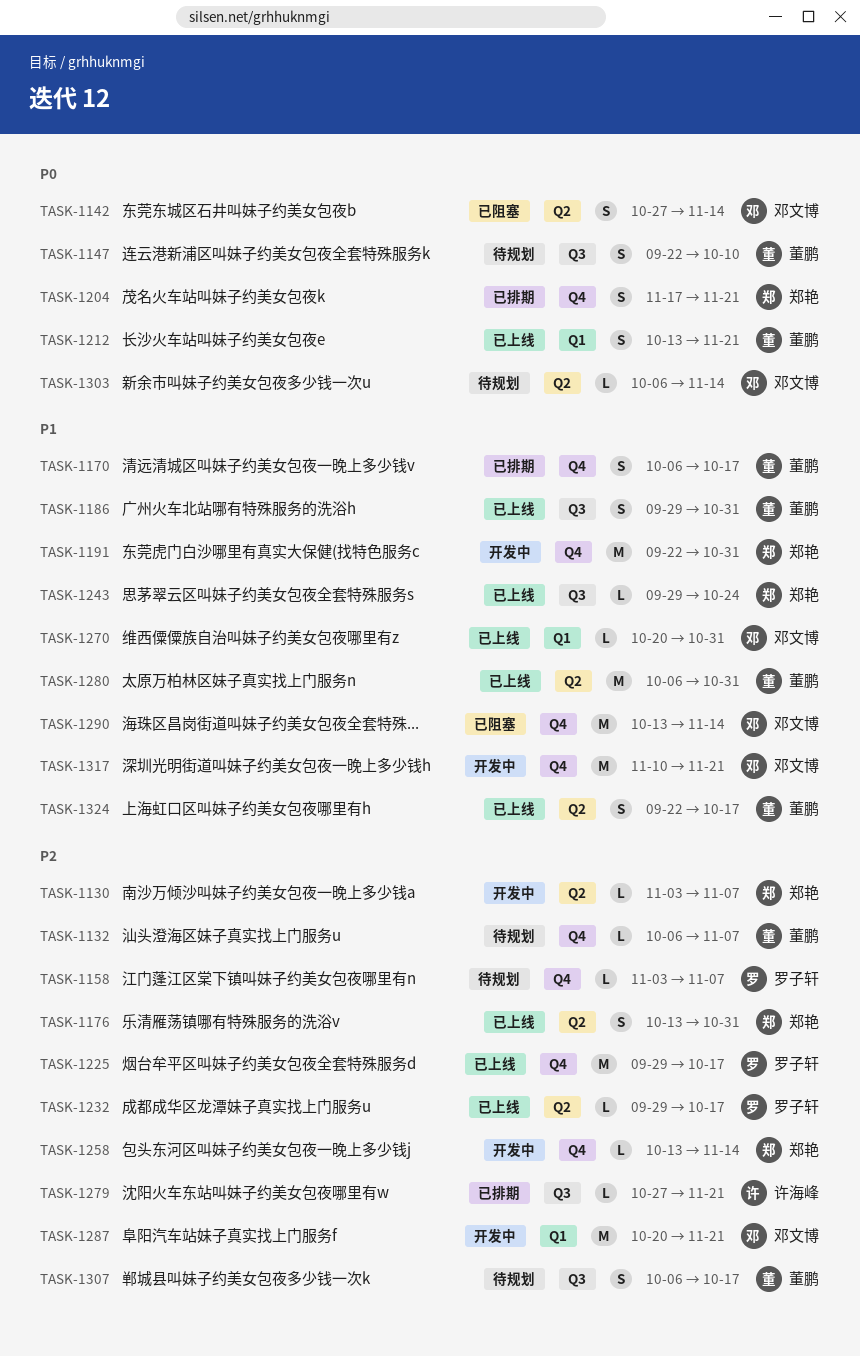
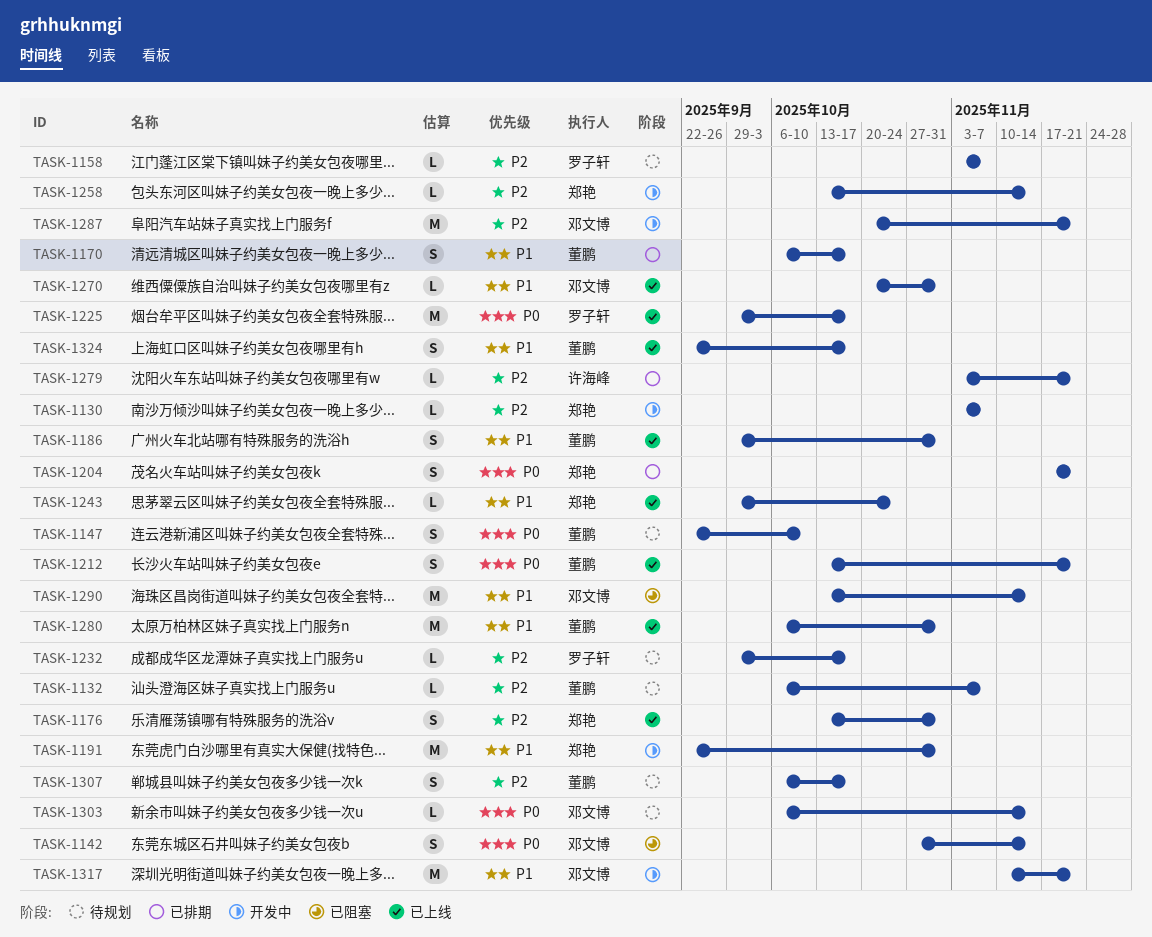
TASK-1225, priority: P2 -> P0
TASK-1232, status: 已上线 -> 待规划
TASK-1279, start: Oct 27 -> Nov 3

